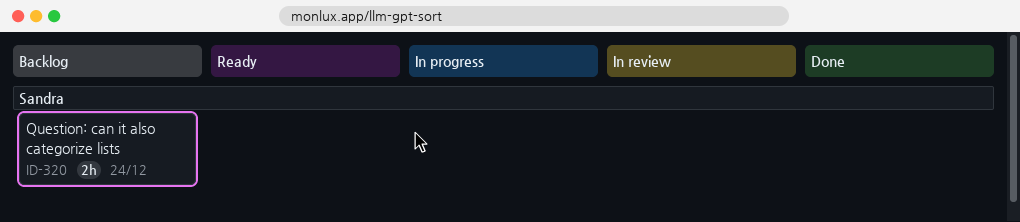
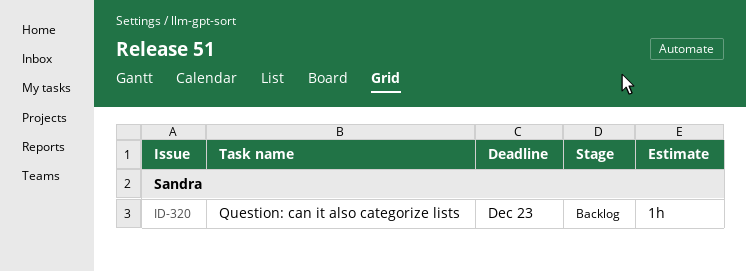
ID-320, estimate: 2h -> 1h
ID-320, due: Dec 24 -> Dec 23

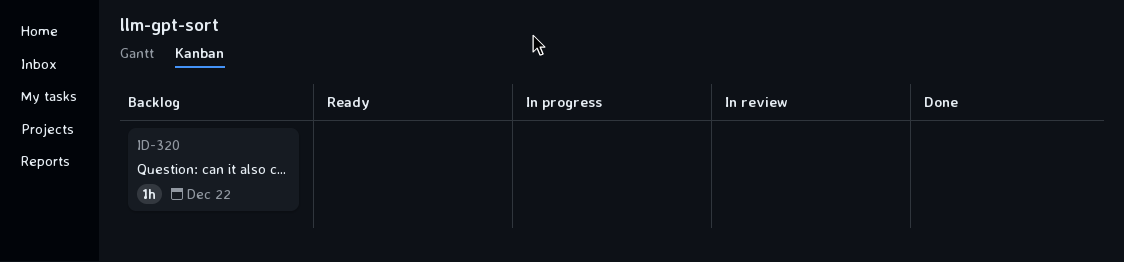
ID-320, due: Dec 23 -> Dec 22

